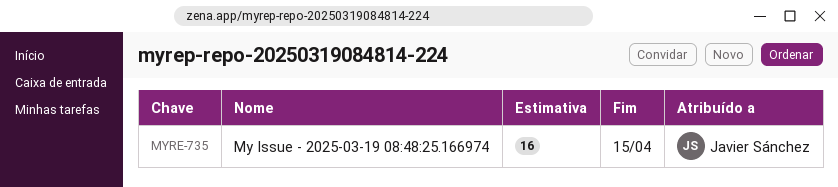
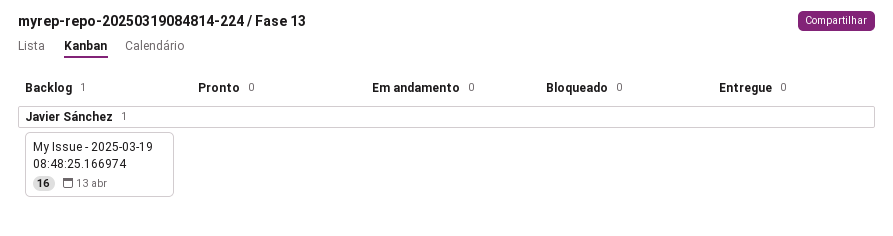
My Issue - 2025-03-19 08:48:25.166974, due: Apr 15 -> Apr 13

